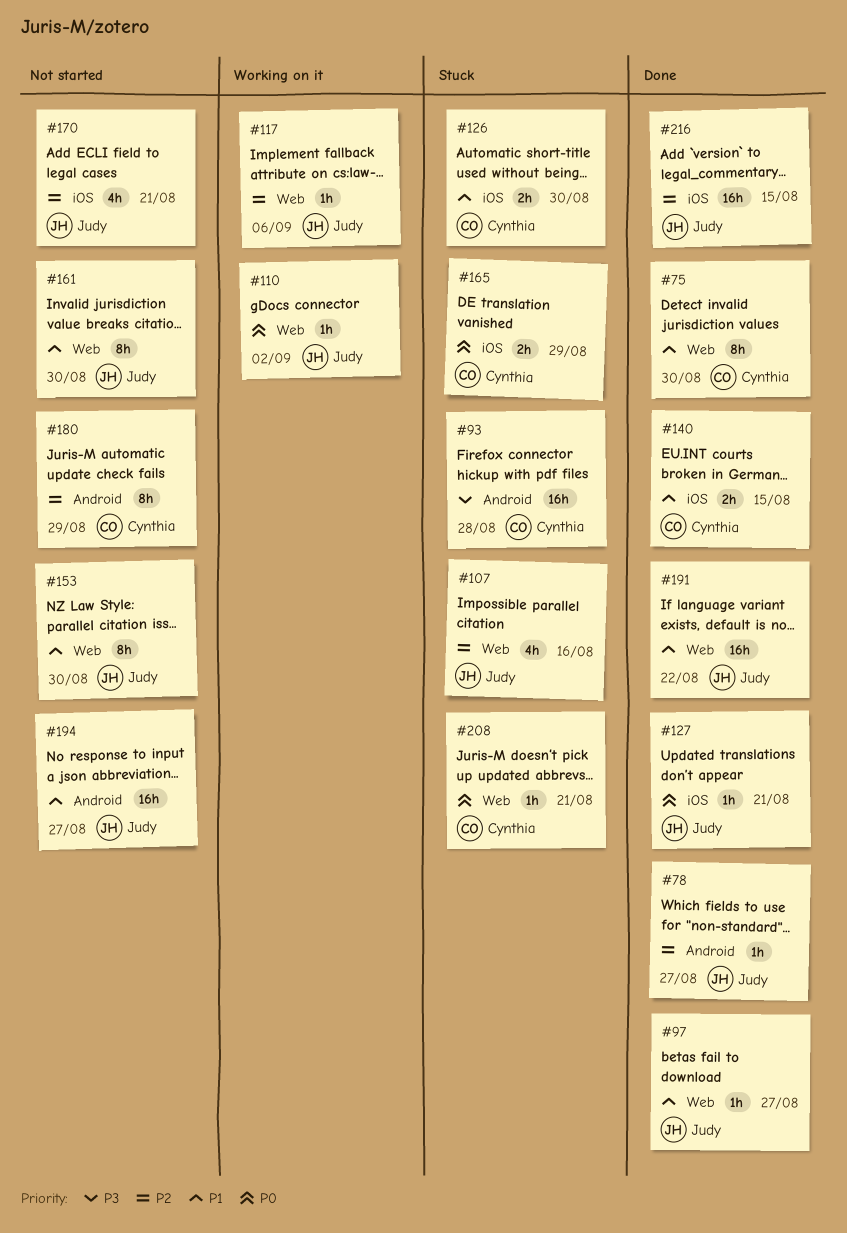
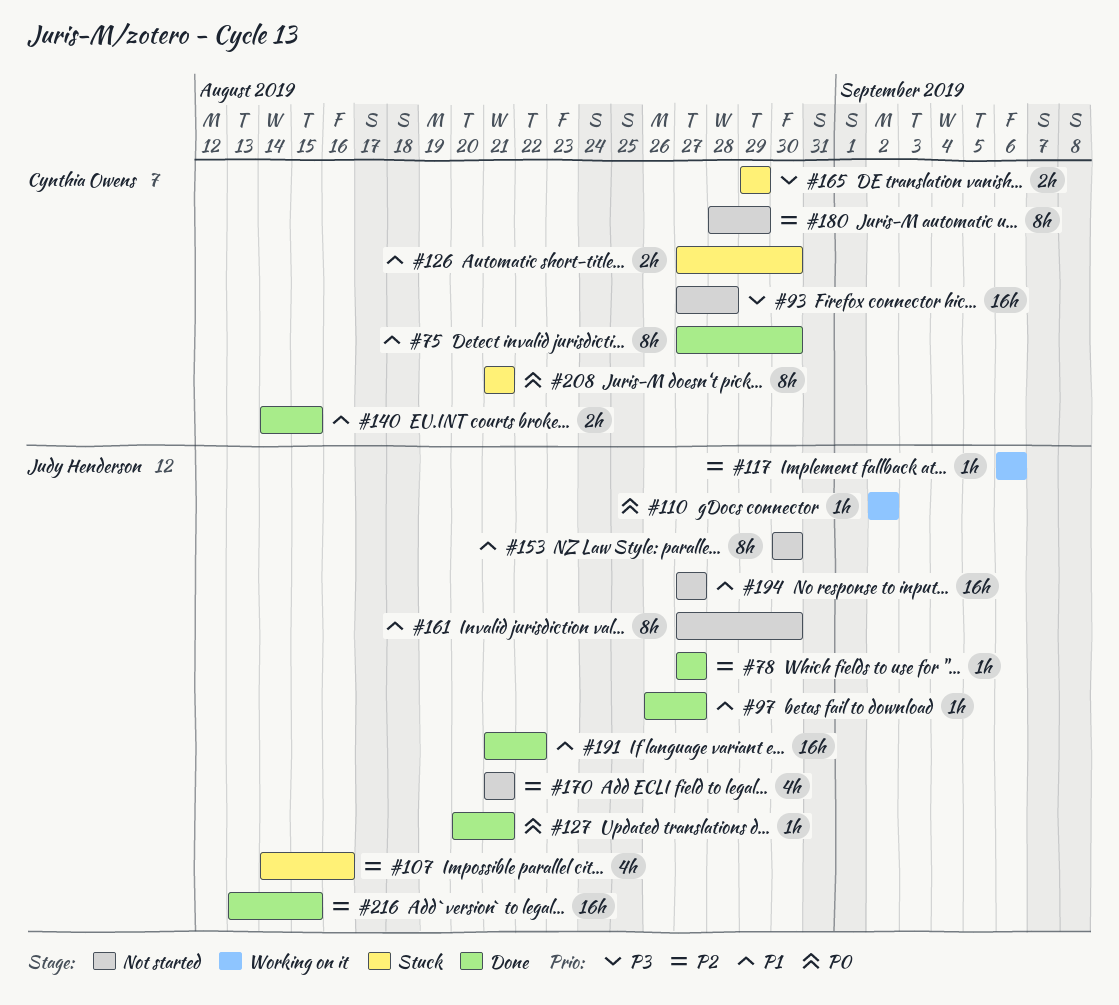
#93, status: Stuck -> Not started
#165, priority: P0 -> P3
#208, estimate: 1h -> 8h

